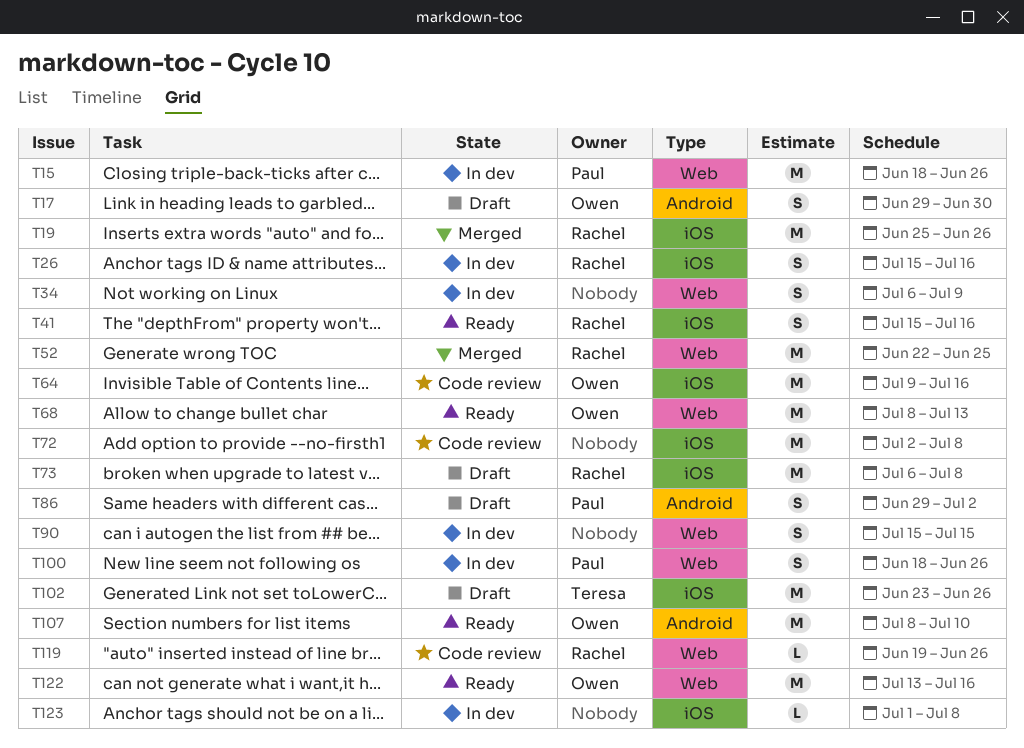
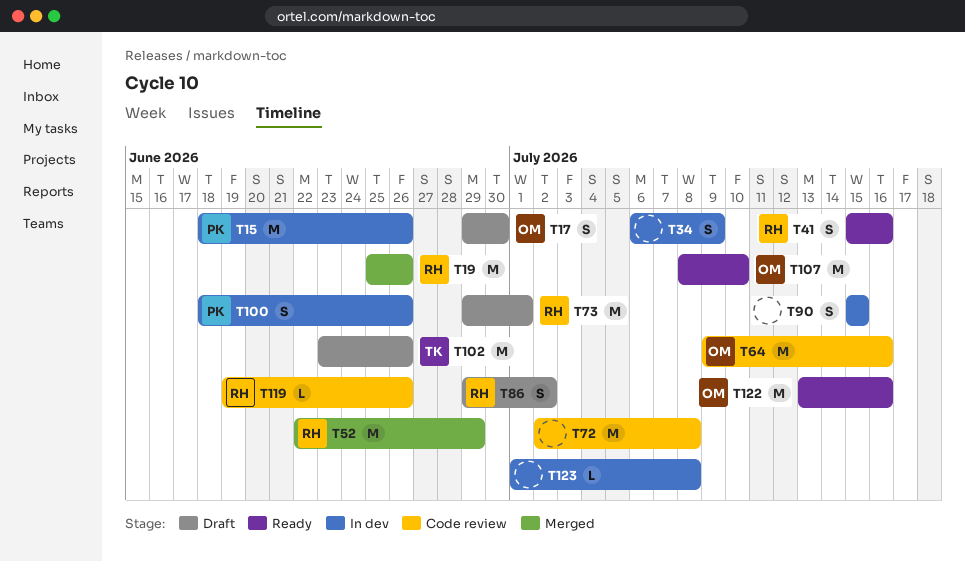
T26: present -> none
T52, due: Jun 25 -> Jun 29
T68: present -> none
T73, start: Jul 6 -> Jun 29
T73, due: Jul 8 -> Jul 1
T86, owner: Paul -> Rachel

